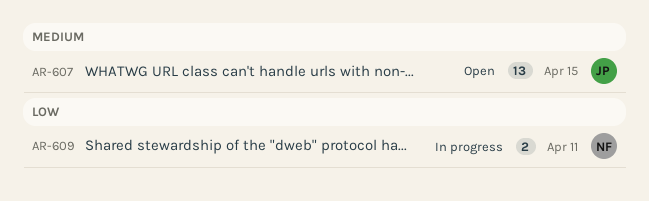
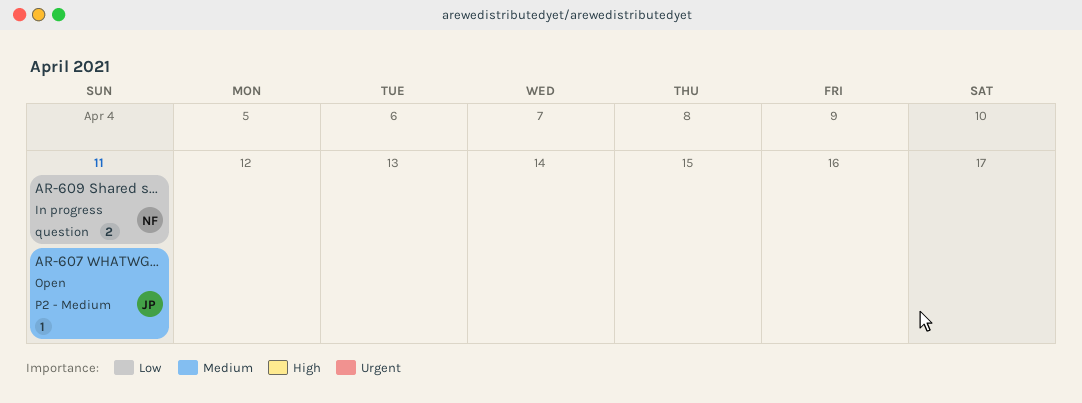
AR-607, estimate: 13 -> 1
AR-607, due: Apr 15 -> Apr 11

